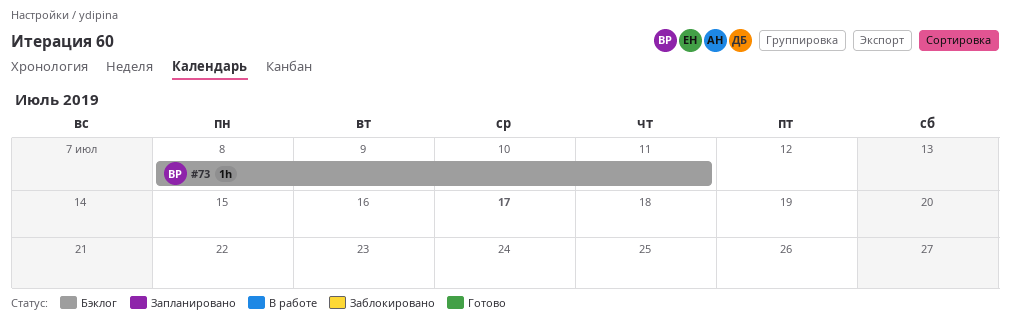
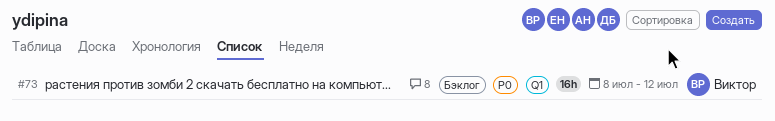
#73, estimate: 1h -> 16h
#73, due: Jul 11 -> Jul 12

